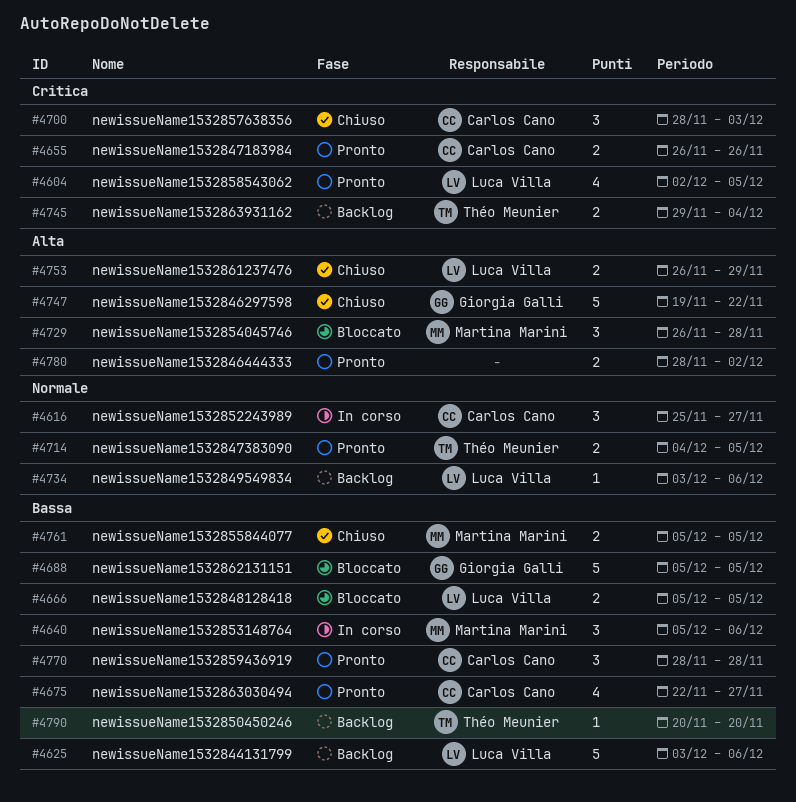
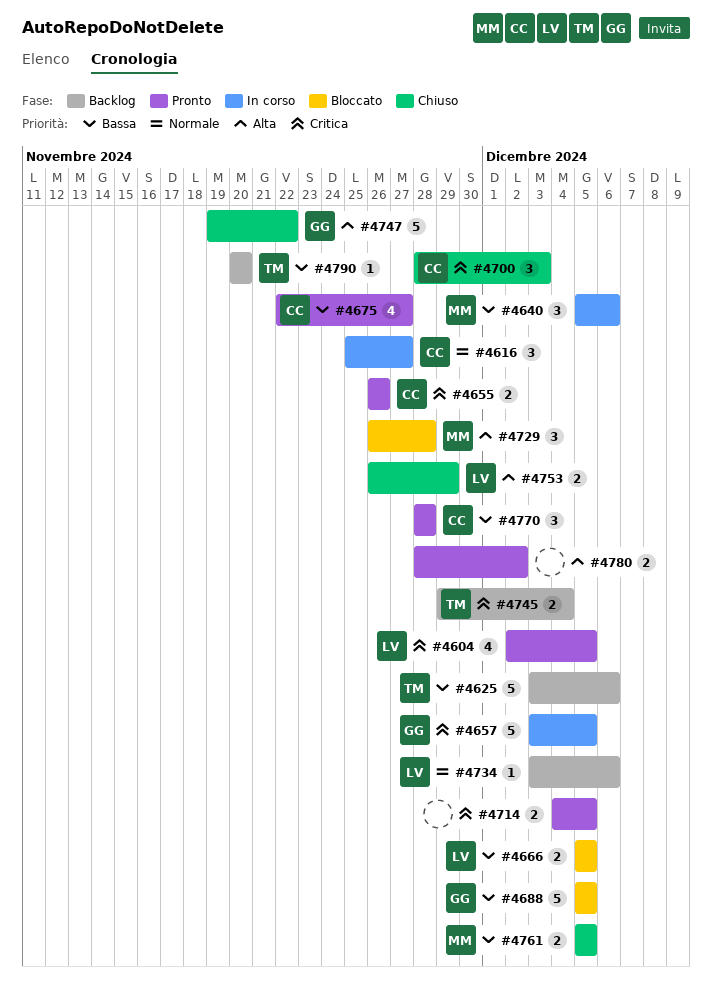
#4625, owner: Luca Villa -> Théo Meunier
#4657: none -> present
#4714, owner: Théo Meunier -> none
#4714, priority: Normale -> Critica

